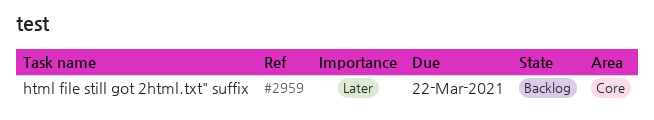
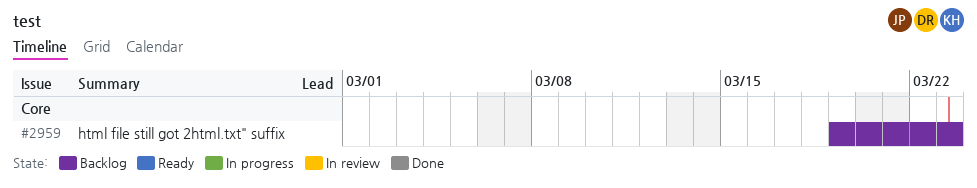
#2959, due: Mar 22 -> Mar 23

